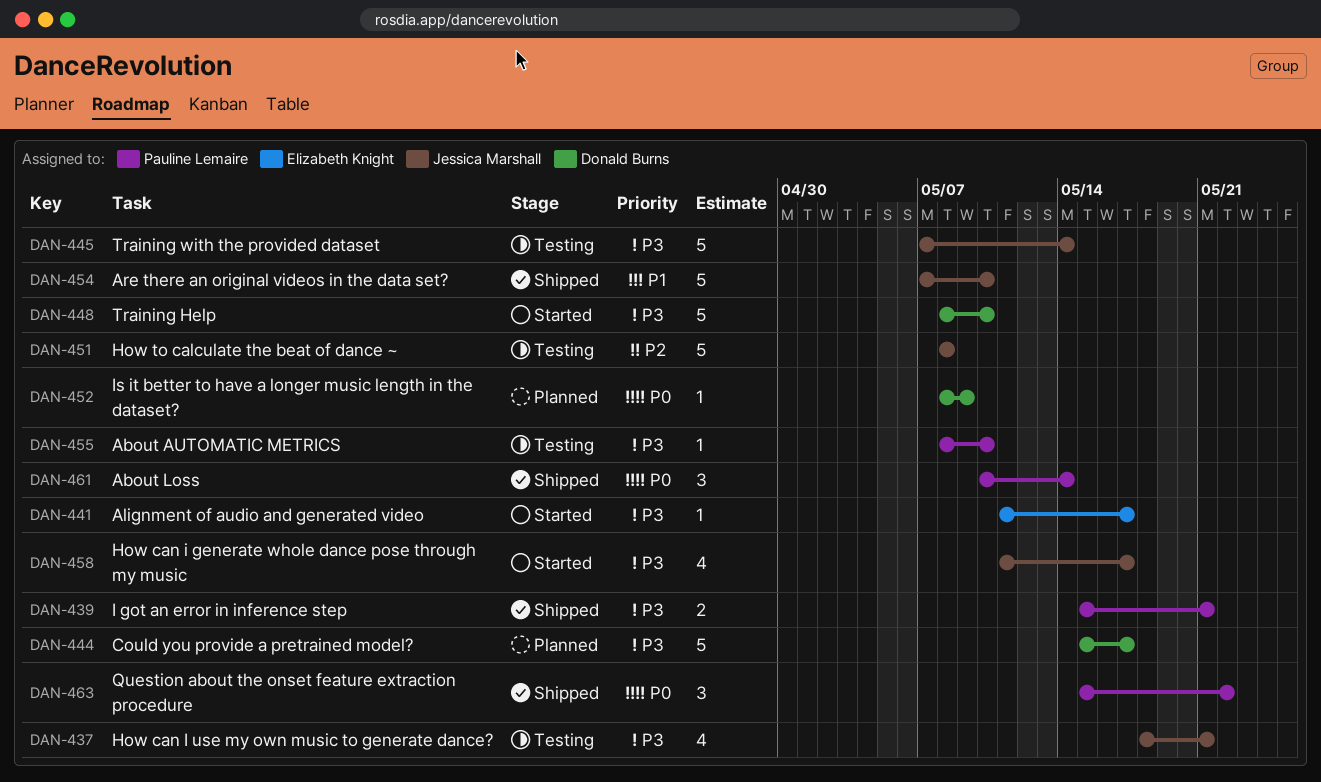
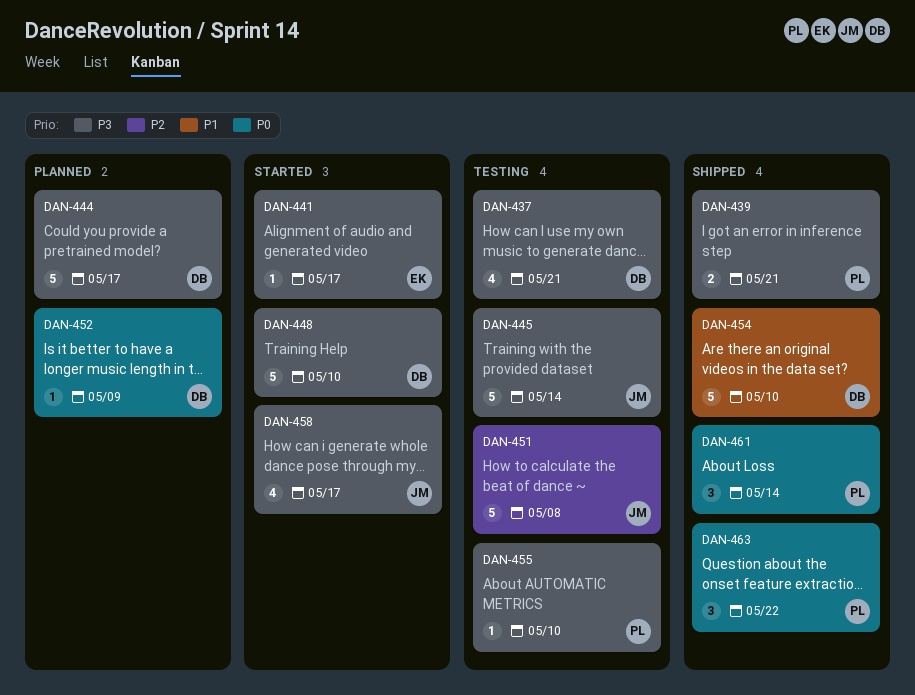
DAN-437, owner: Jessica Marshall -> Donald Burns
DAN-454, owner: Jessica Marshall -> Donald Burns

